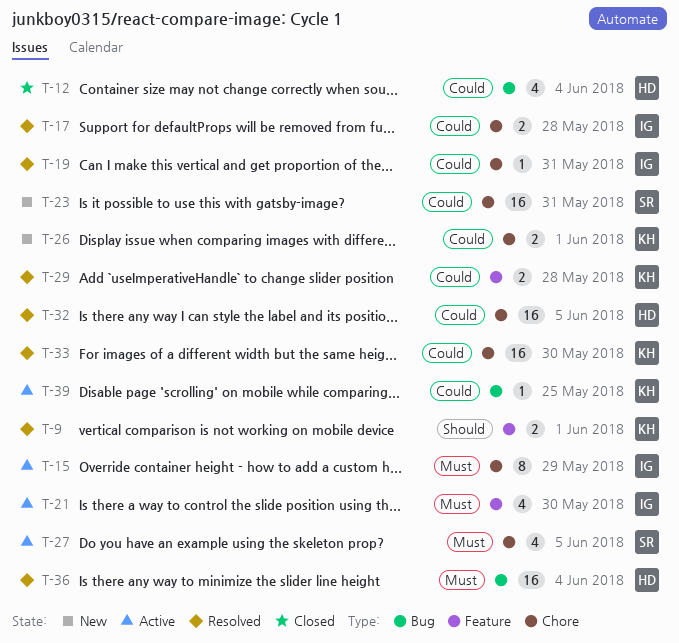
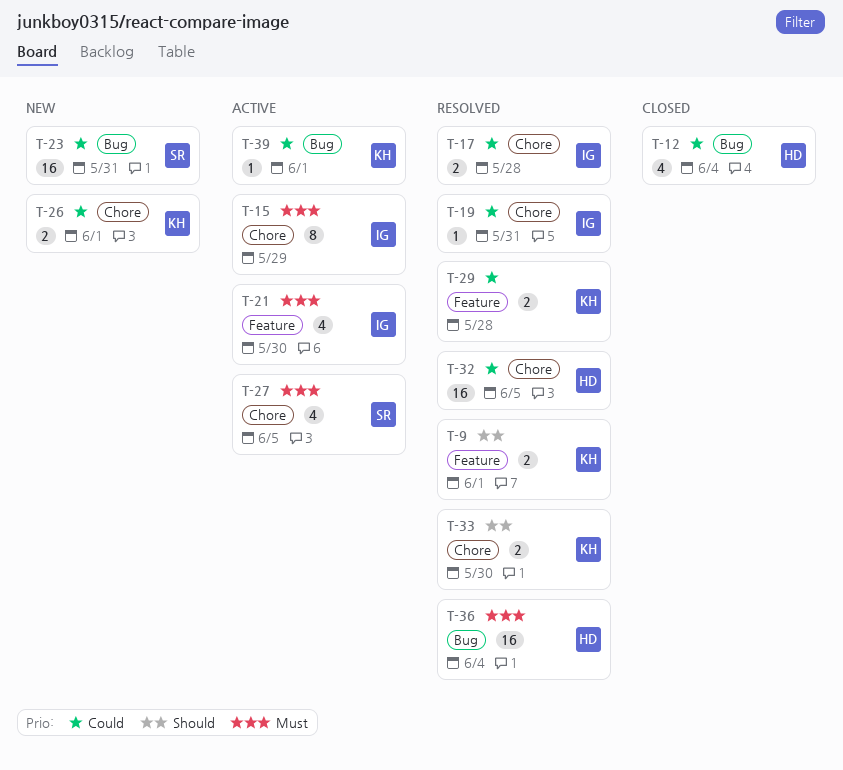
T-23, label: Chore -> Bug
T-33, priority: Could -> Should
T-33, estimate: 16 -> 2
T-39, due: May 25 -> Jun 1

